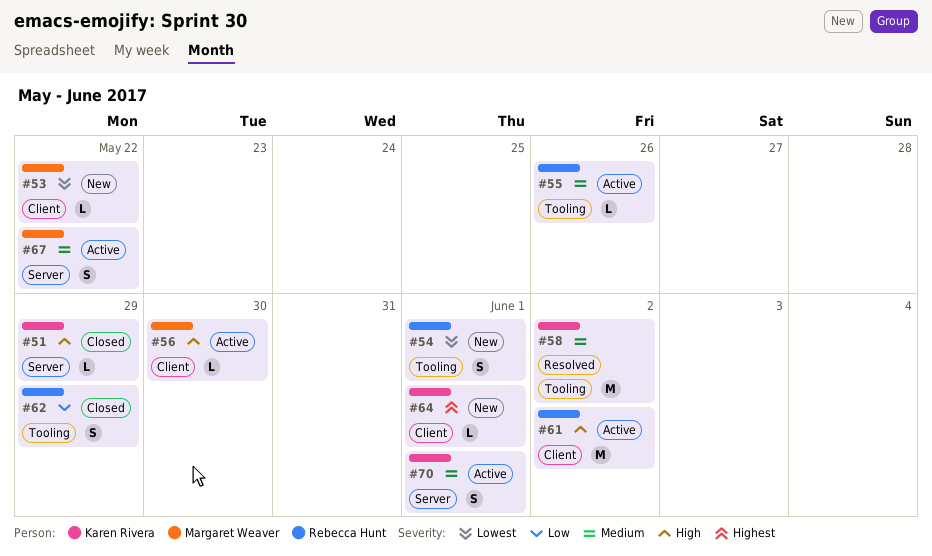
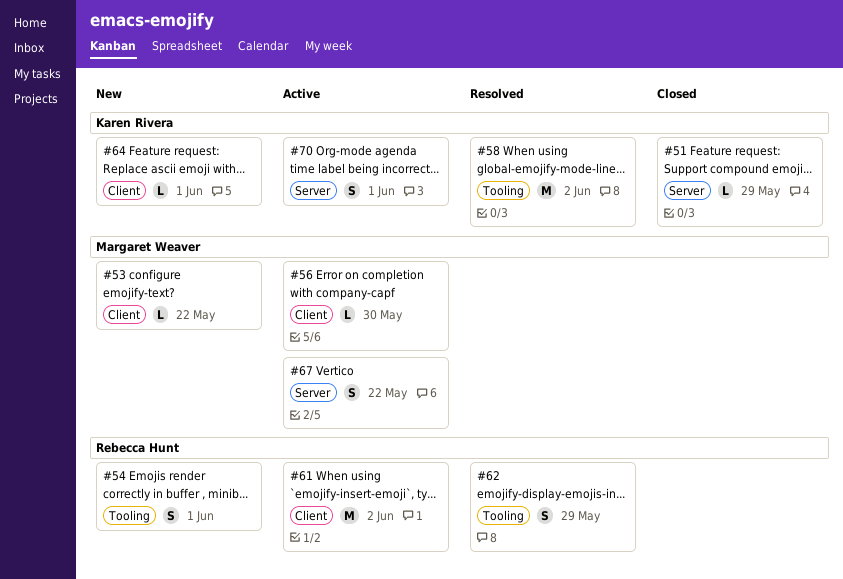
#55: present -> none
#62, status: Closed -> Resolved

